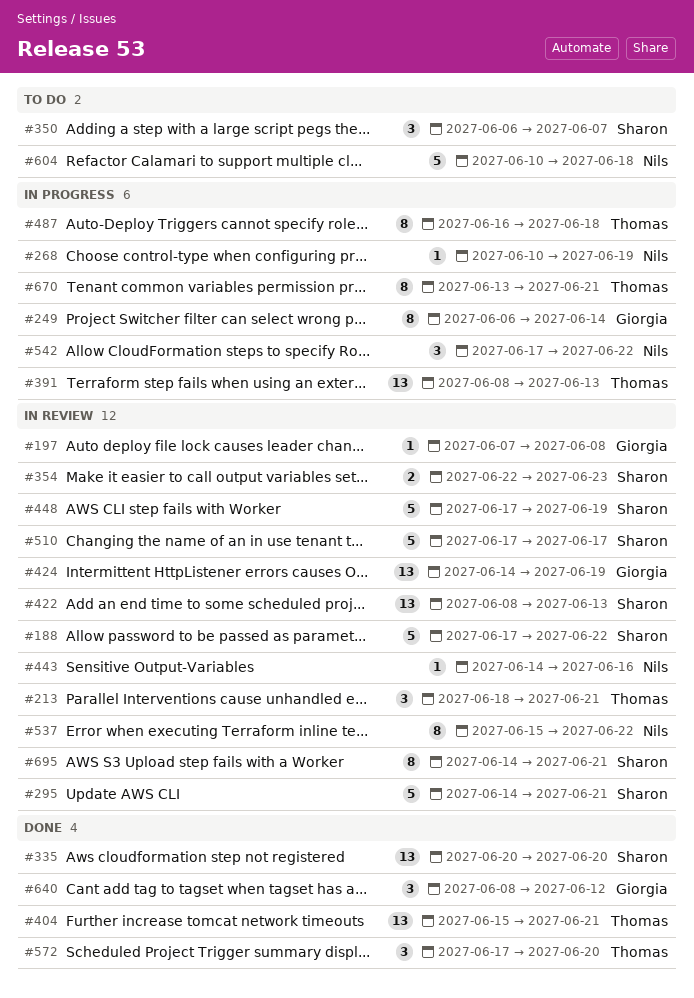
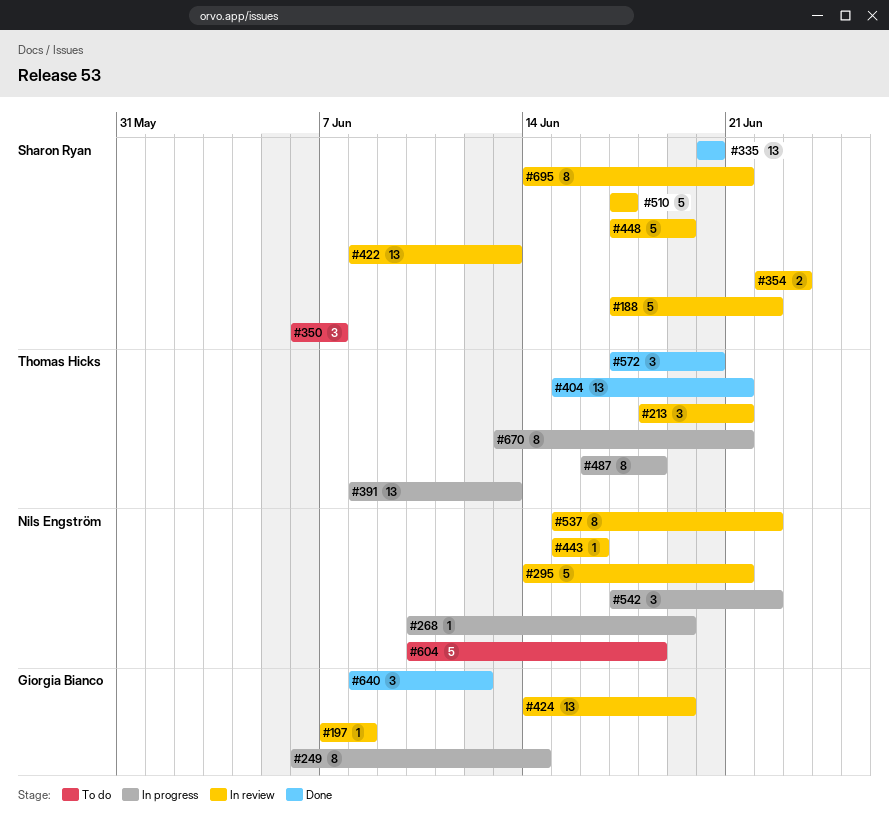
#295, owner: Sharon Ryan -> Nils Engström
#443, start: Jun 14 -> Jun 15

